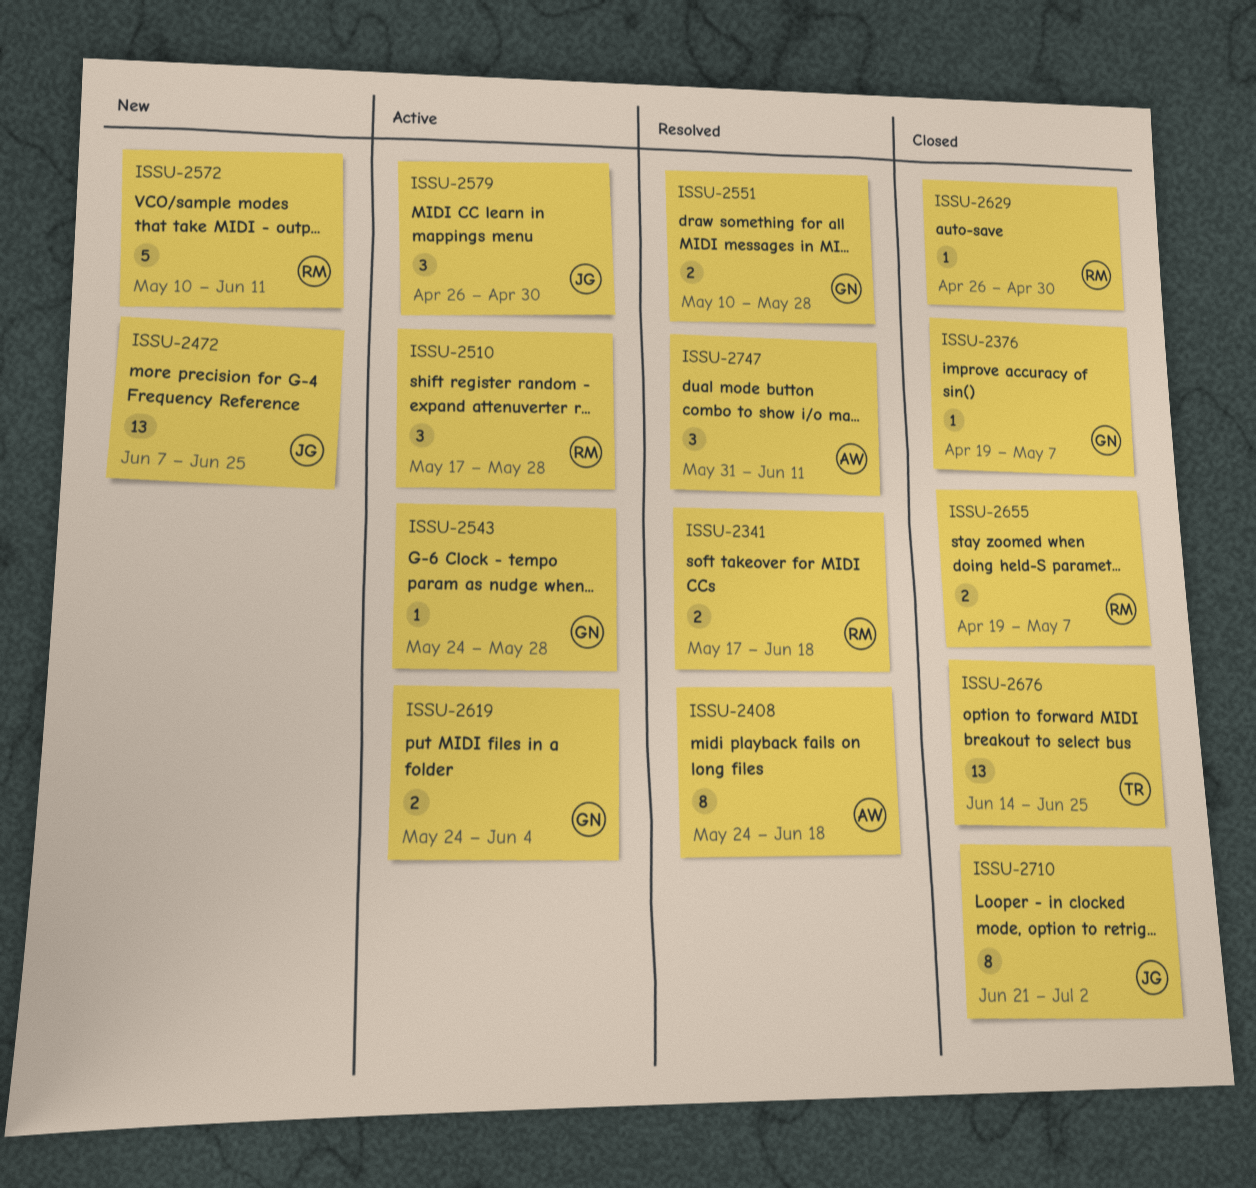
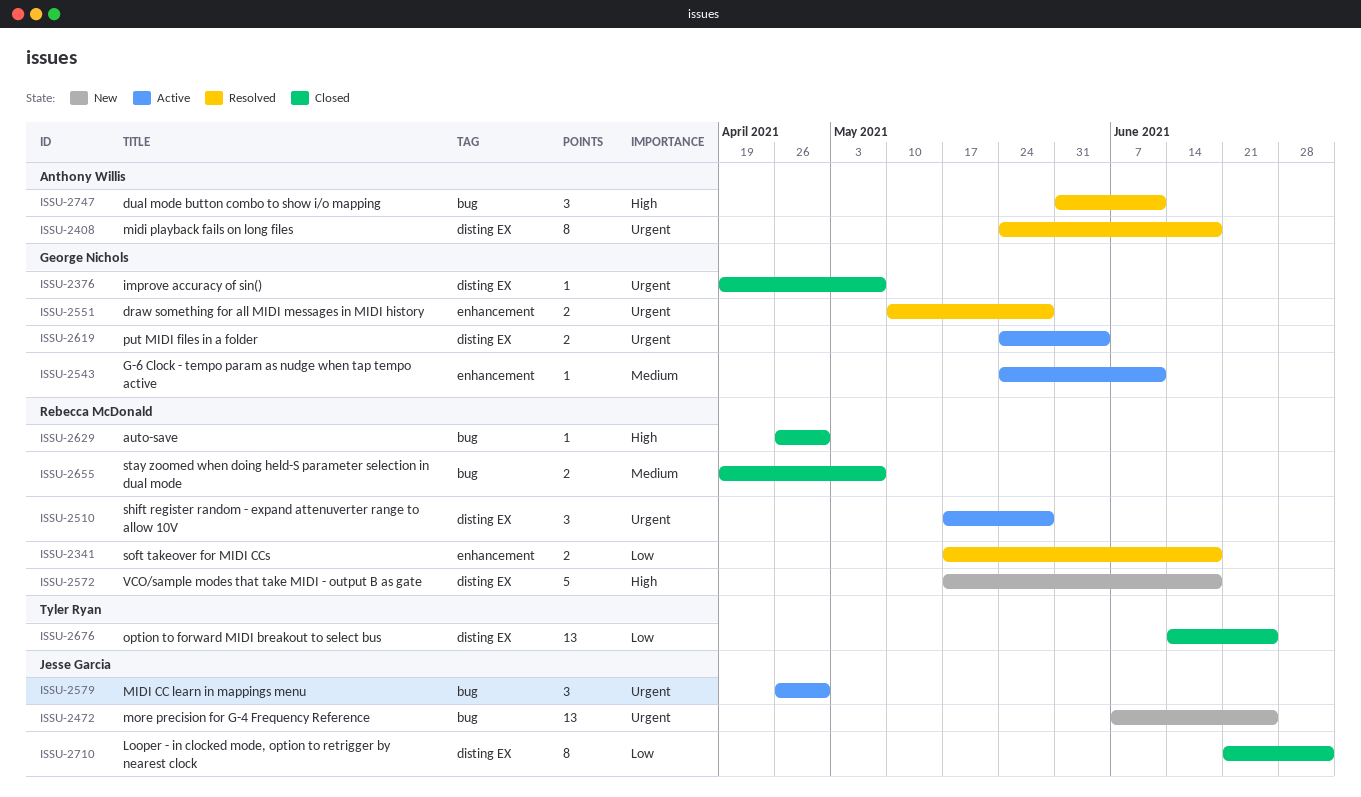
ISSU-2543, due: May 28 -> Jun 11
ISSU-2572, start: May 10 -> May 17
ISSU-2572, due: Jun 11 -> Jun 18

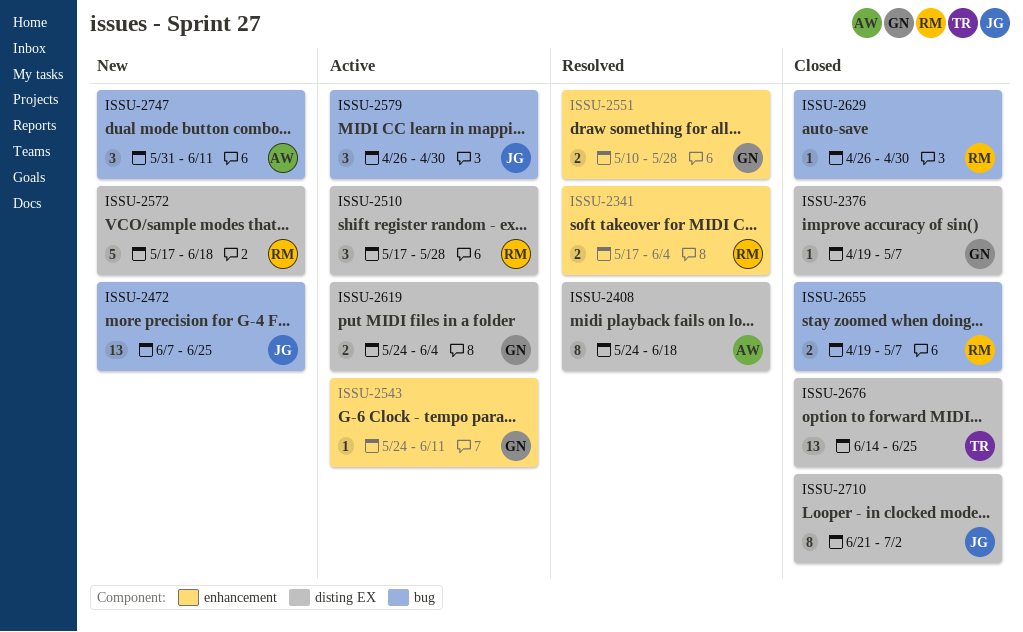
ISSU-2341, due: Jun 18 -> Jun 4
ISSU-2747, status: Resolved -> New

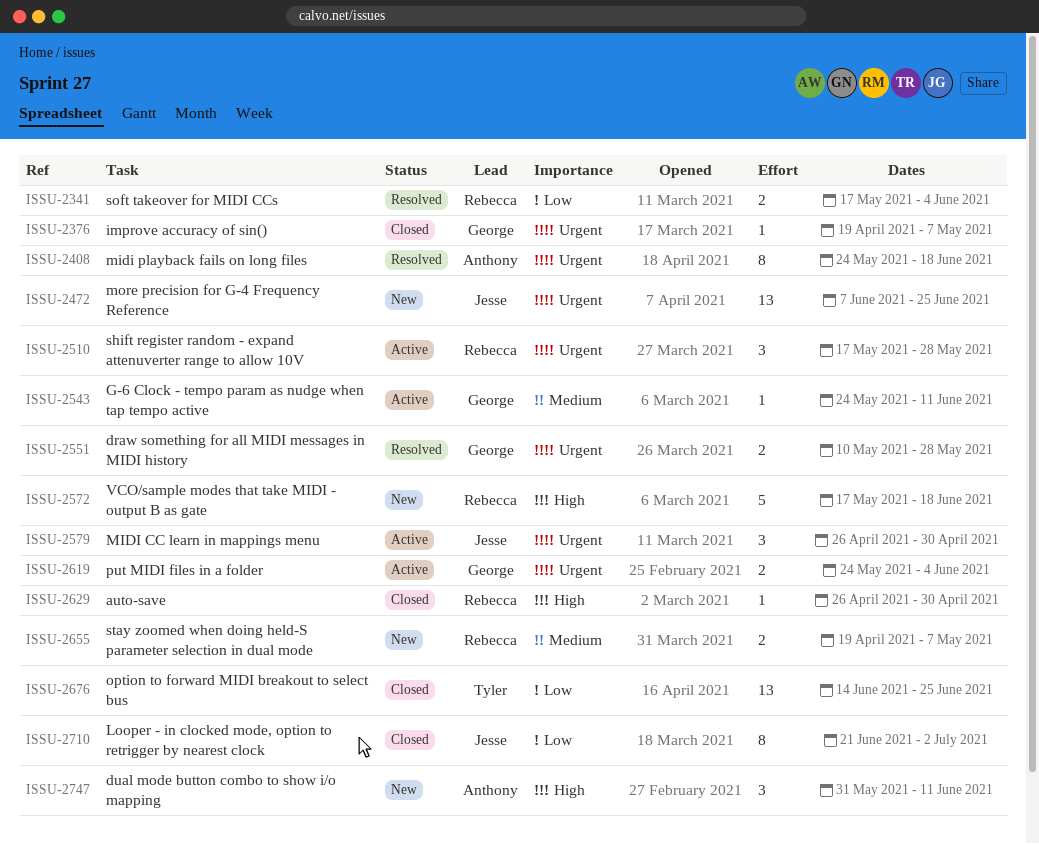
ISSU-2655, status: Closed -> New

